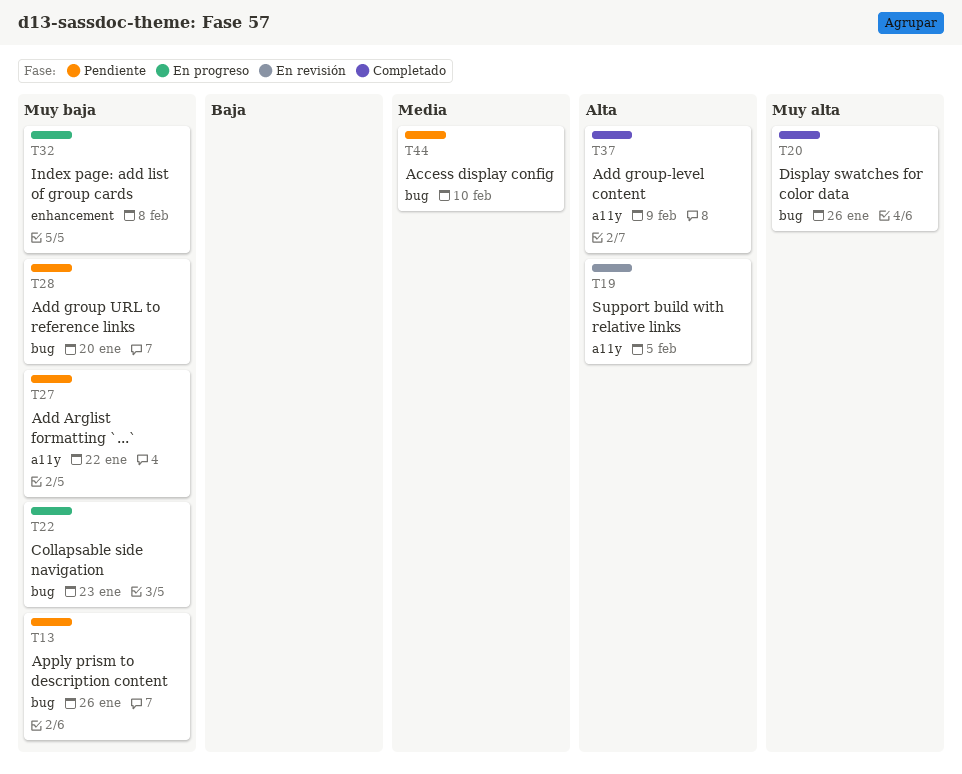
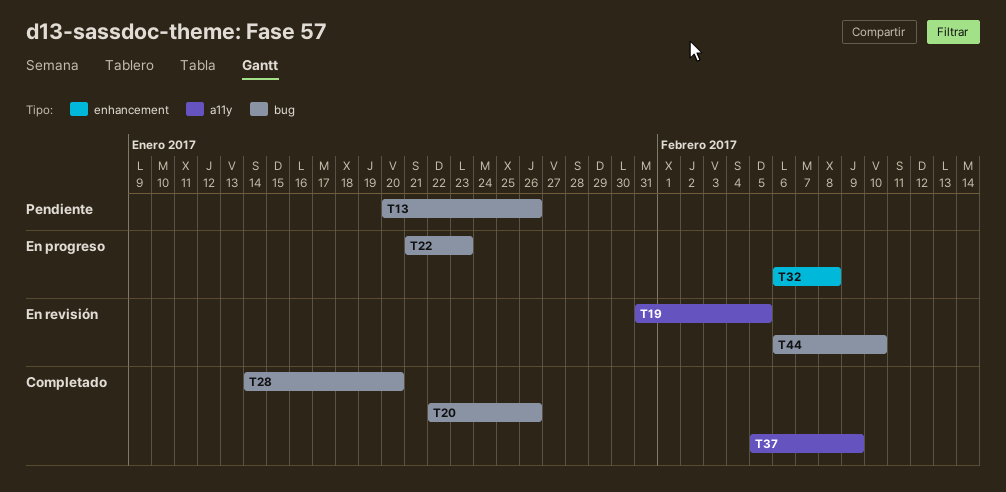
T27: present -> none
T28, status: Pendiente -> Completado
T44, status: Pendiente -> En revisión

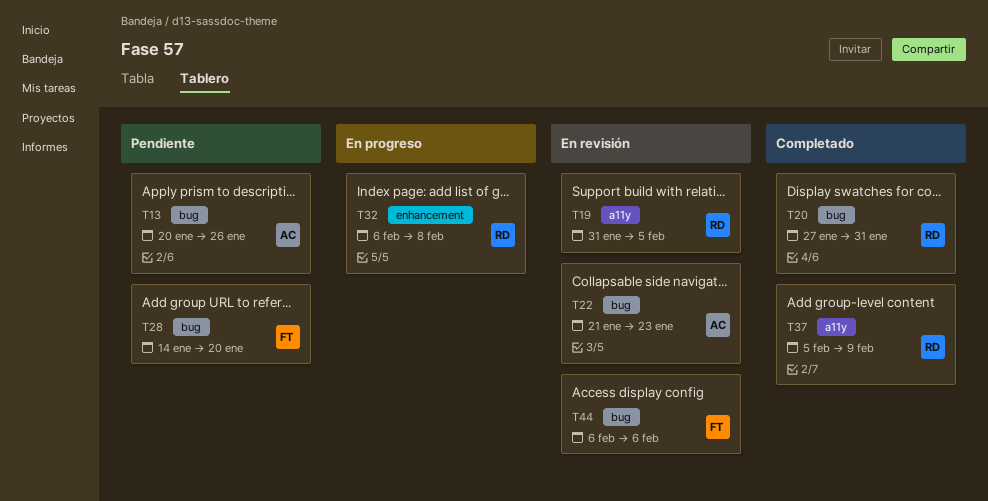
T20, start: Jan 22 -> Jan 27
T20, due: Jan 26 -> Jan 31
T22, status: En progreso -> En revisión
T28, status: Completado -> Pendiente
T44, due: Feb 10 -> Feb 6

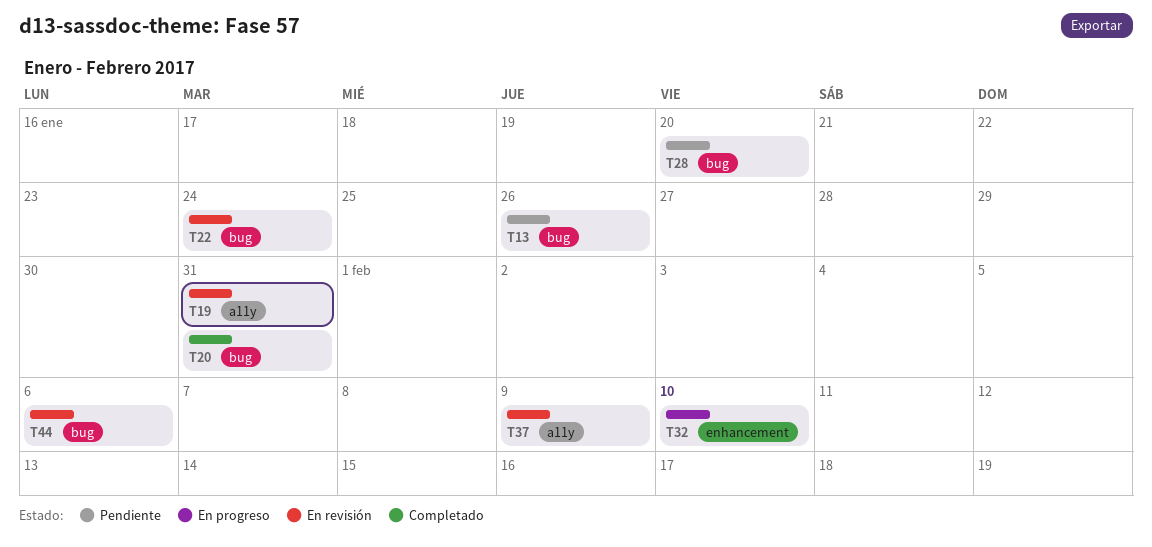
T19, due: Feb 5 -> Jan 31
T22, due: Jan 23 -> Jan 24
T32, due: Feb 8 -> Feb 10
T37, status: Completado -> En revisión

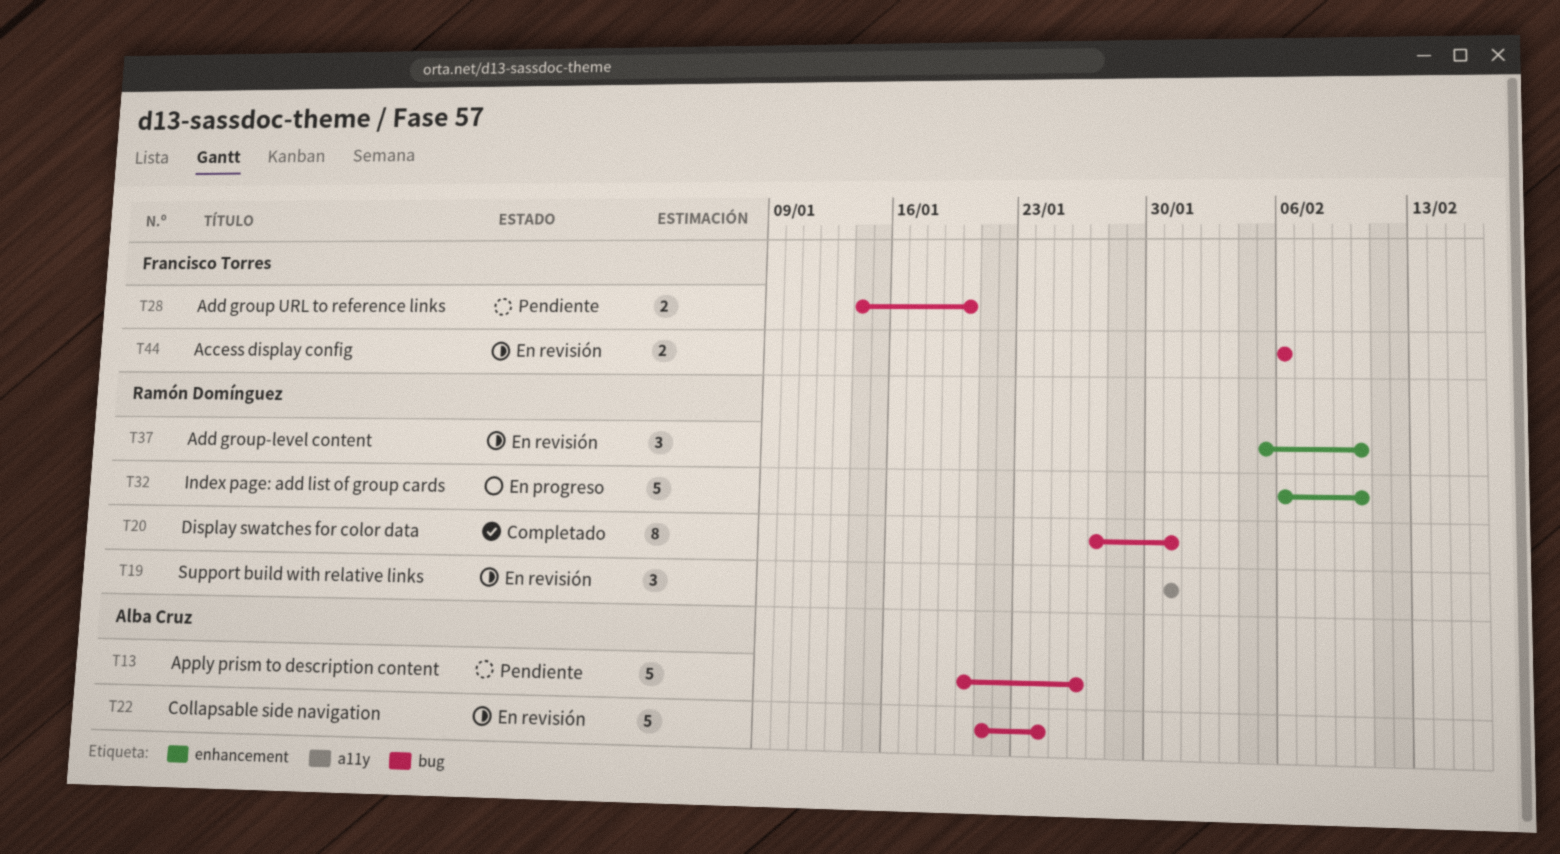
T37, label: a11y -> enhancement
T37, due: Feb 9 -> Feb 10

